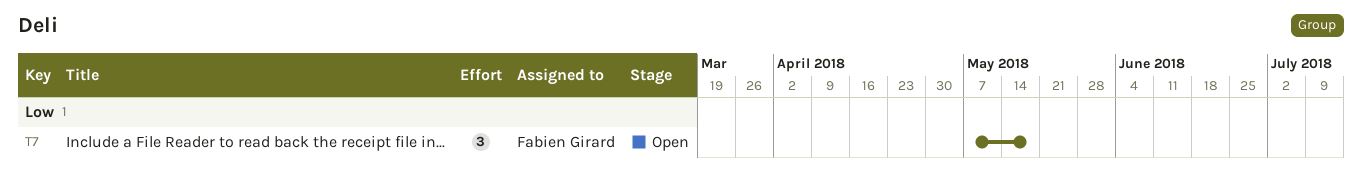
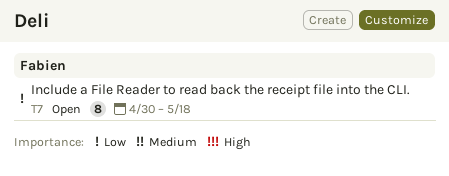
T7, estimate: 3 -> 8
T7, start: May 7 -> Apr 30

